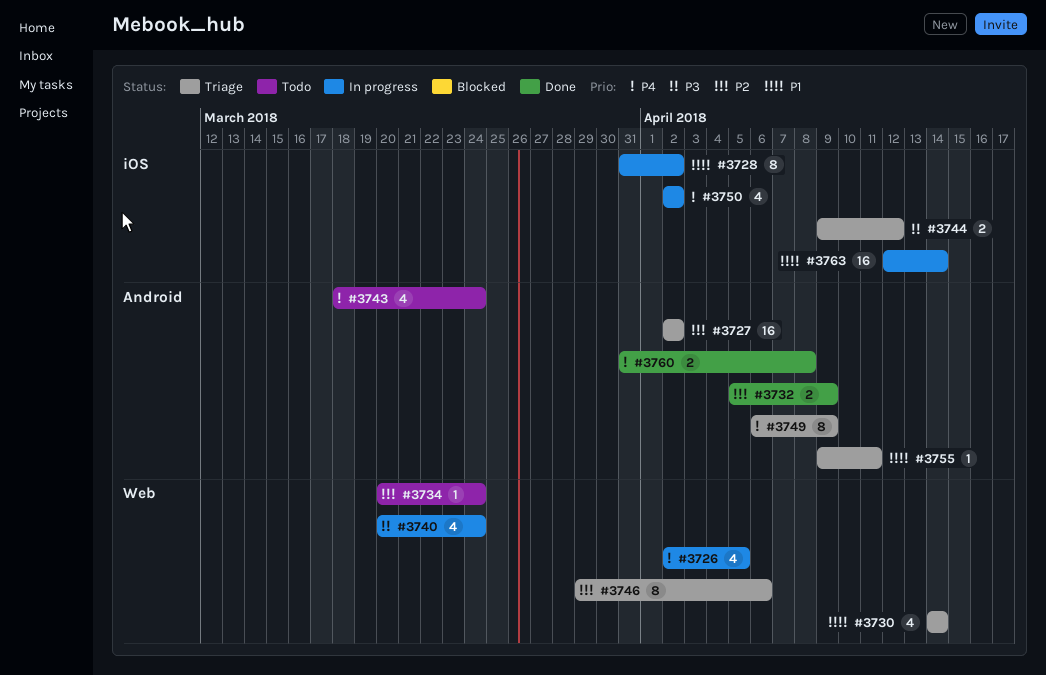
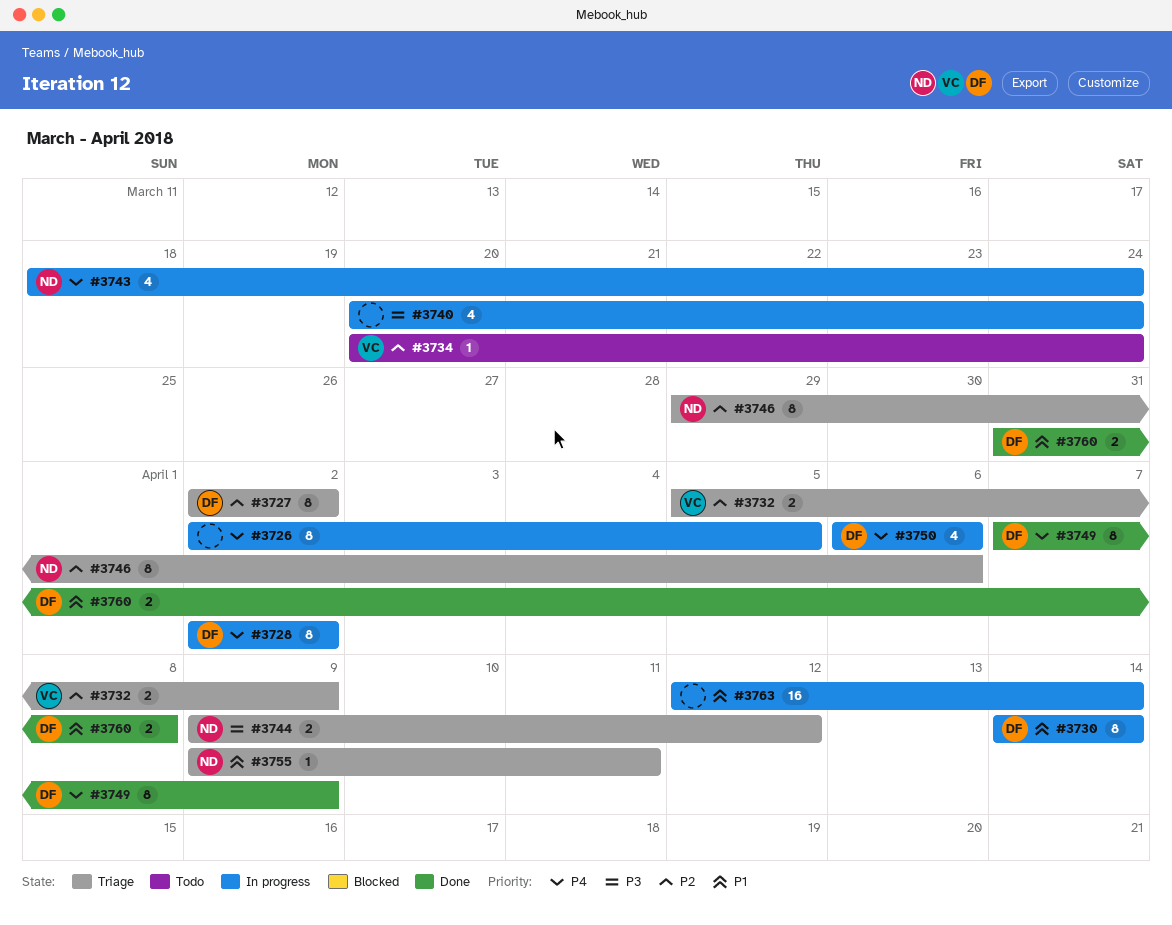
#3726, estimate: 4 -> 8
#3727, estimate: 16 -> 8
#3728, priority: P1 -> P4
#3728, start: Mar 31 -> Apr 2
#3730, status: Triage -> In progress
#3730, estimate: 4 -> 8
#3732, status: Done -> Triage
#3743, status: Todo -> In progress
#3749, status: Triage -> Done
#3749, start: Apr 6 -> Apr 7
#3750, start: Apr 2 -> Apr 6
#3750, due: Apr 2 -> Apr 6
#3760, priority: P4 -> P1

